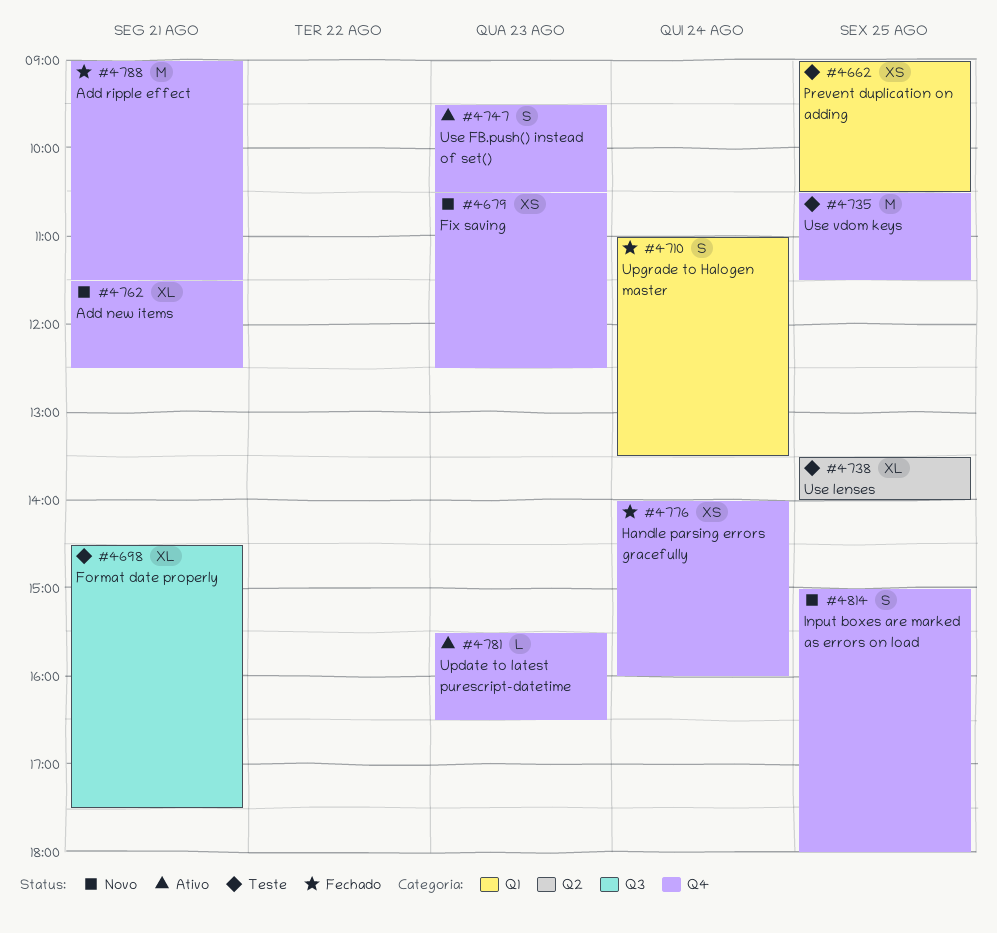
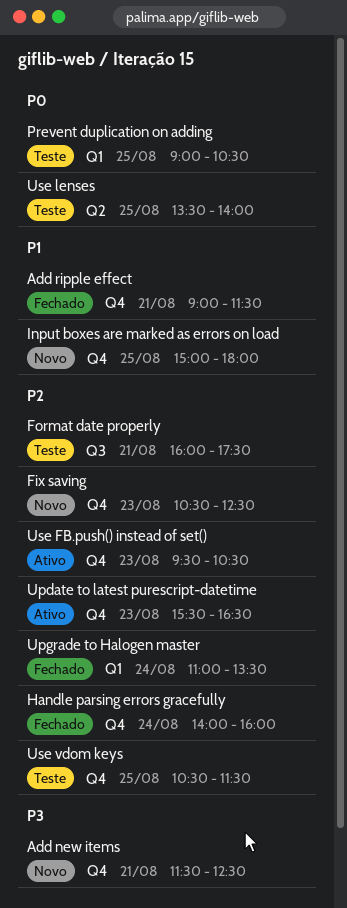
Format date properly, begins: 14:30 -> 16:00

